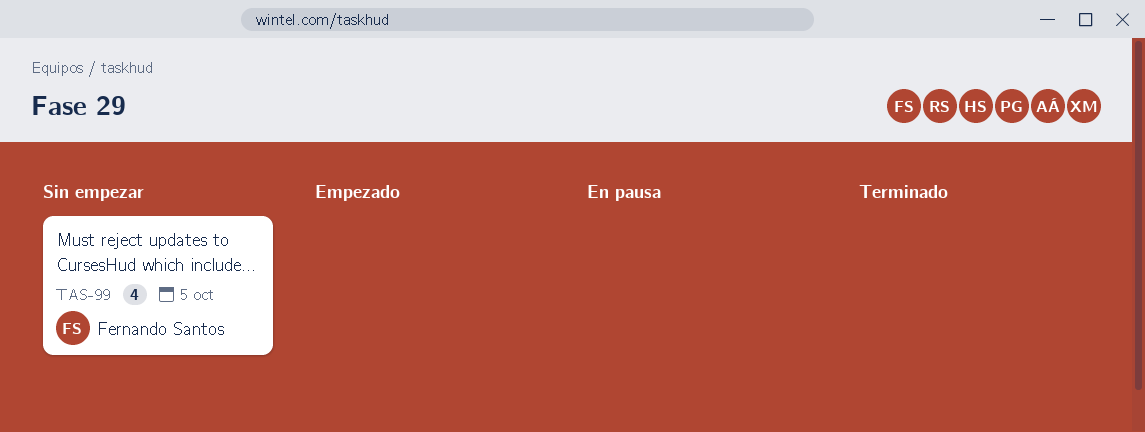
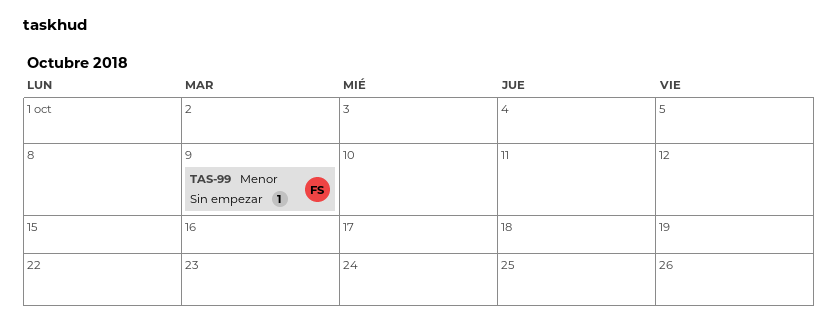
TAS-99, estimate: 4 -> 1
TAS-99, due: Oct 5 -> Oct 9

